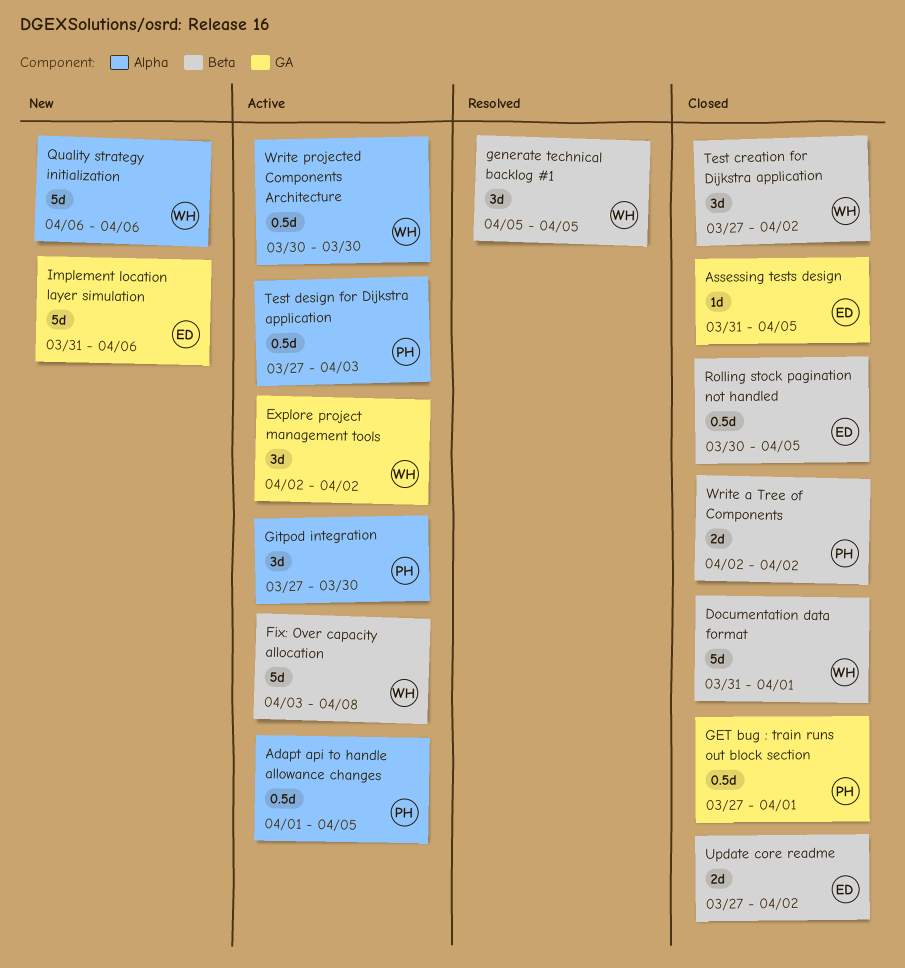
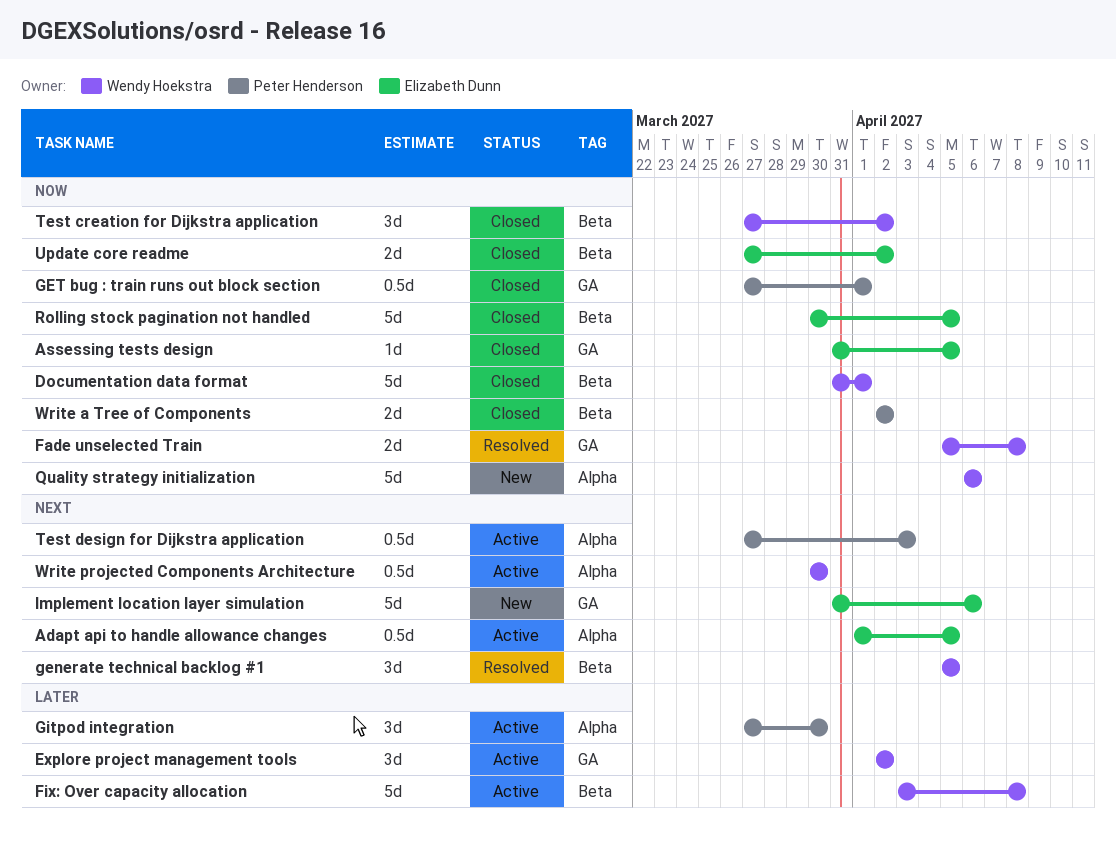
Adapt api to handle allowance changes, owner: Peter Henderson -> Elizabeth Dunn
Fade unselected Train: none -> present
Rolling stock pagination not handled, estimate: 0.5d -> 5d

